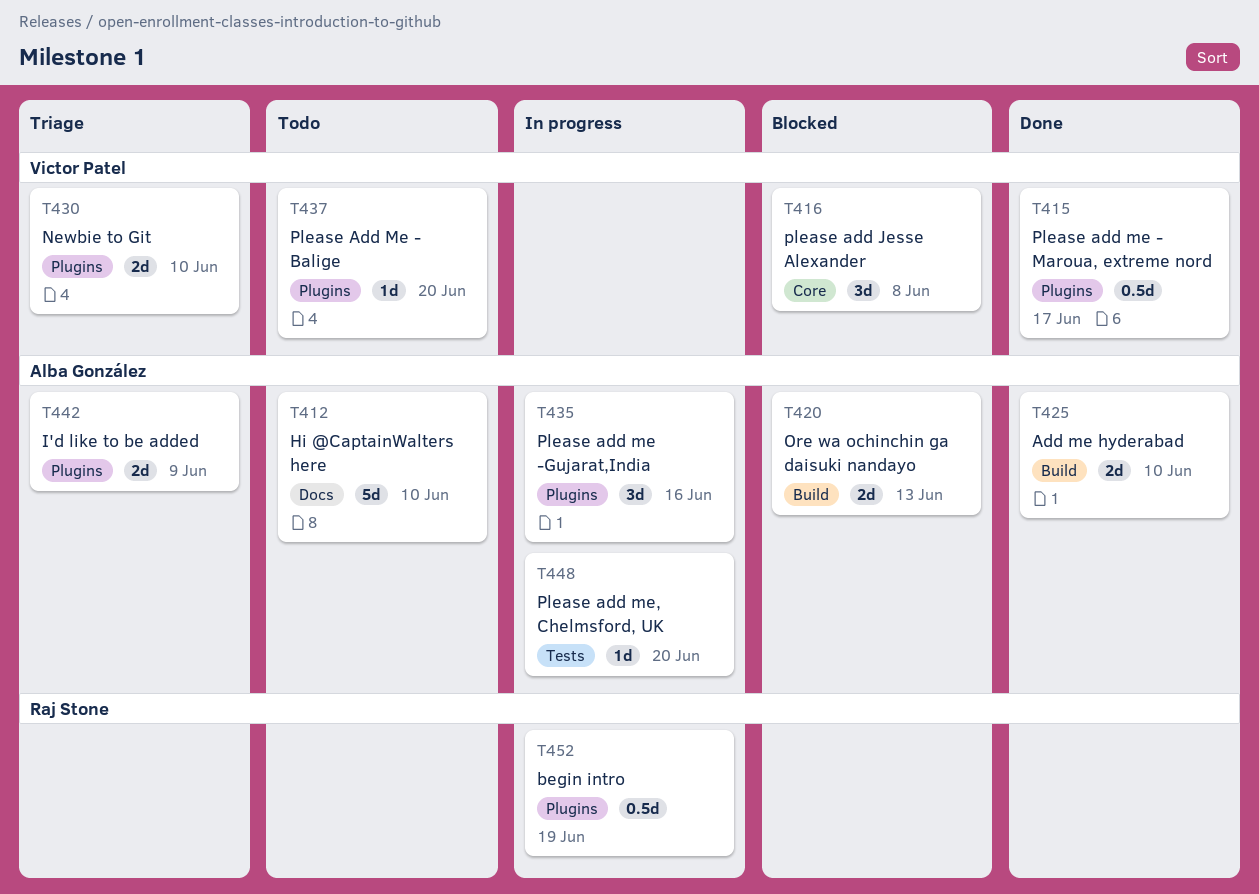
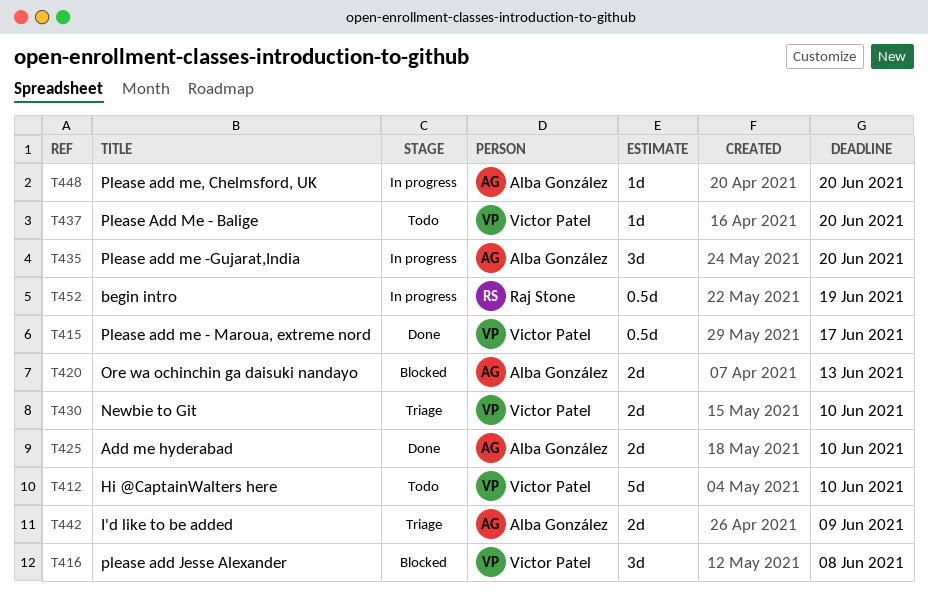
T412, owner: Alba González -> Victor Patel
T435, due: Jun 16 -> Jun 20

